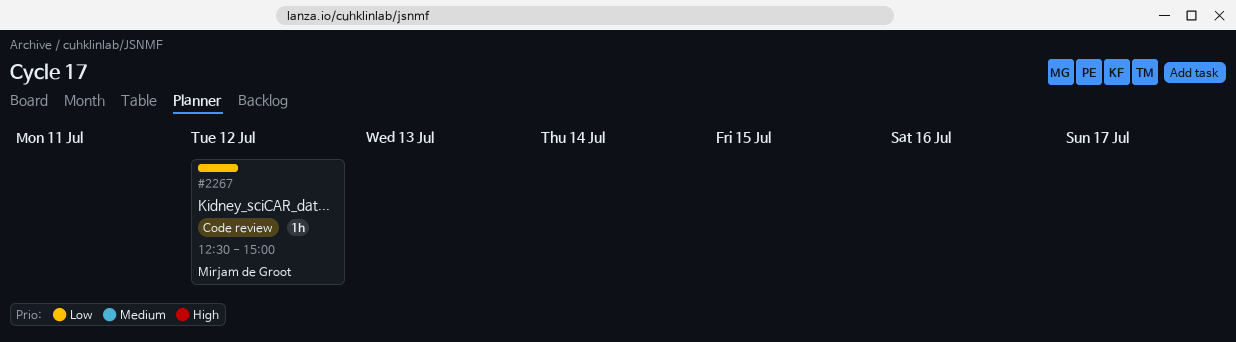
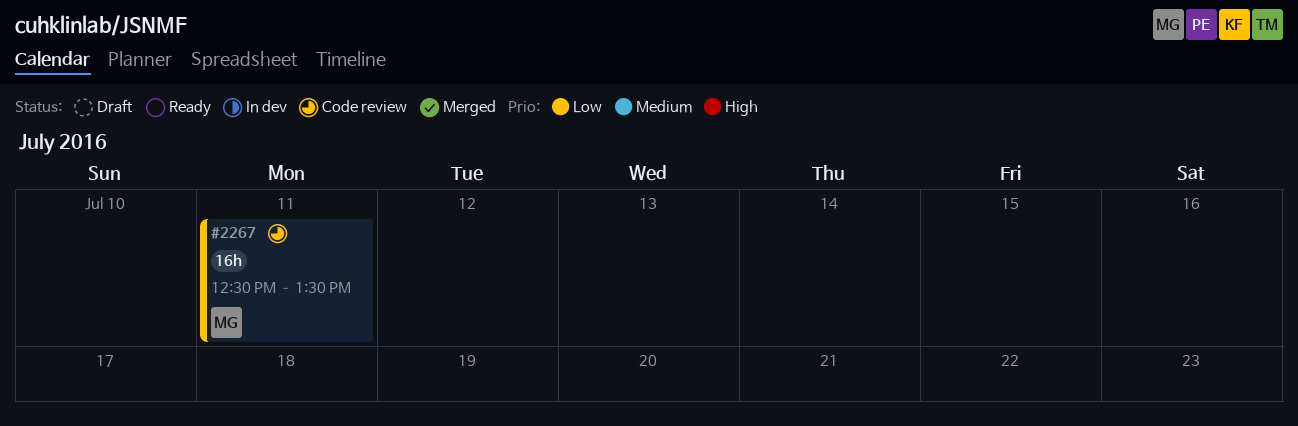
#2267, estimate: 1h -> 16h
#2267, day: Jul 12 -> Jul 11
#2267, ends: 15:00 -> 13:30

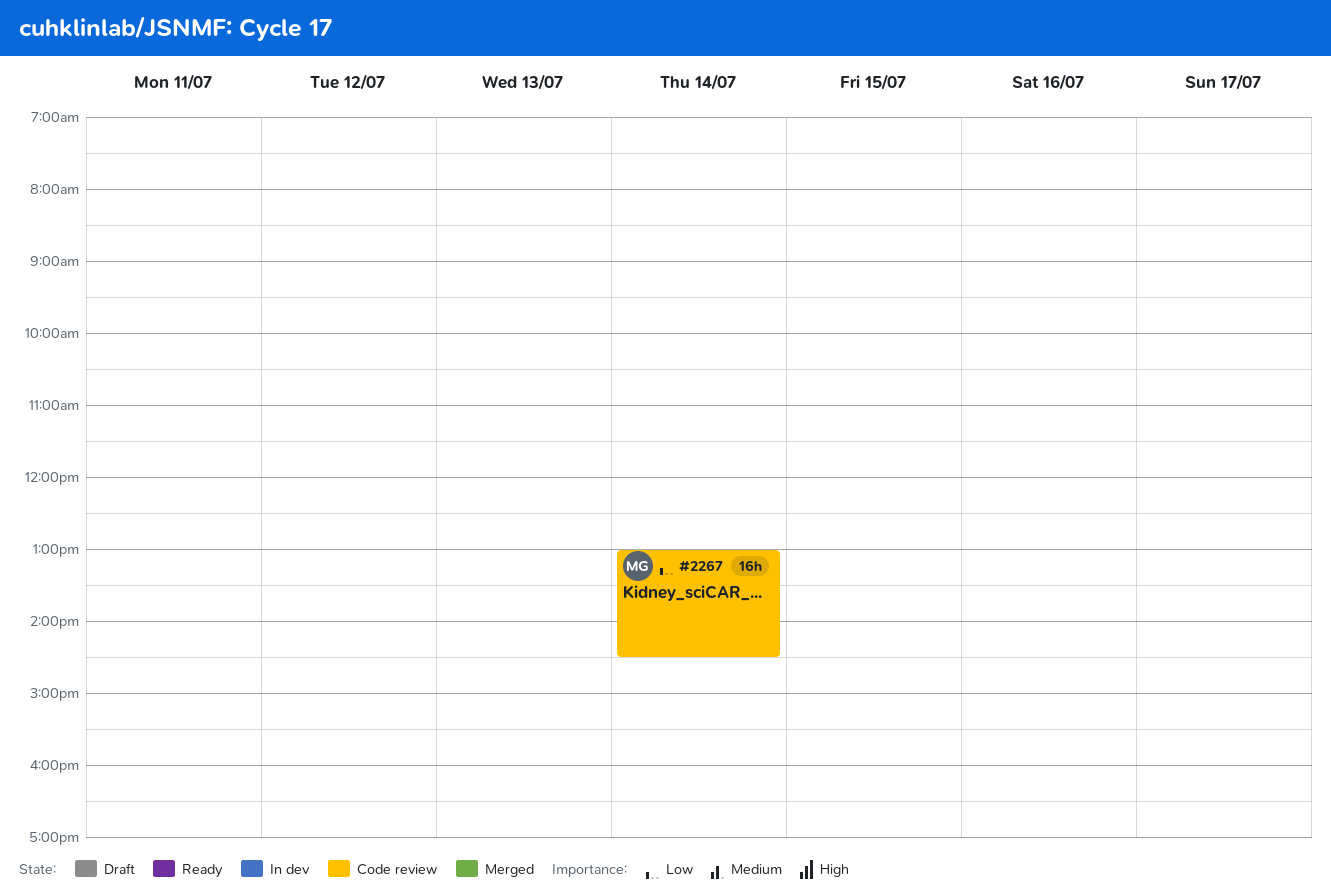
#2267, day: Jul 11 -> Jul 14
#2267, begins: 12:30 -> 13:00
#2267, ends: 13:30 -> 14:30

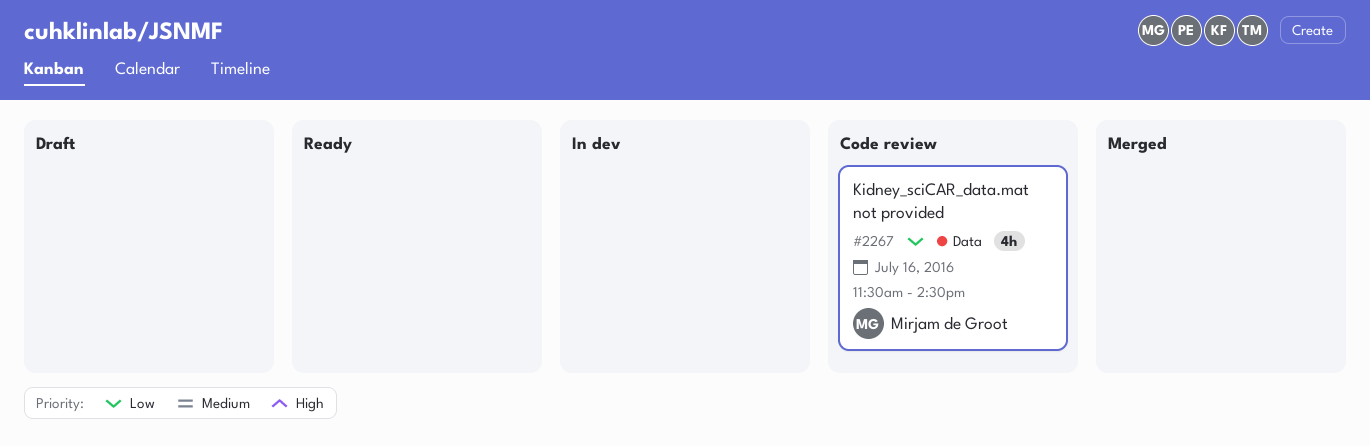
#2267, estimate: 16h -> 4h
#2267, day: Jul 14 -> Jul 16
#2267, begins: 13:00 -> 11:30

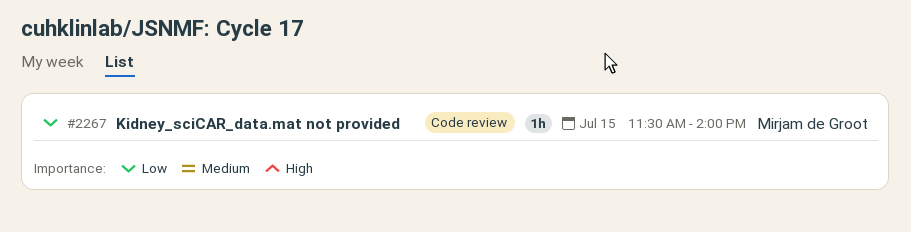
#2267, estimate: 4h -> 1h
#2267, day: Jul 16 -> Jul 15
#2267, ends: 14:30 -> 14:00

